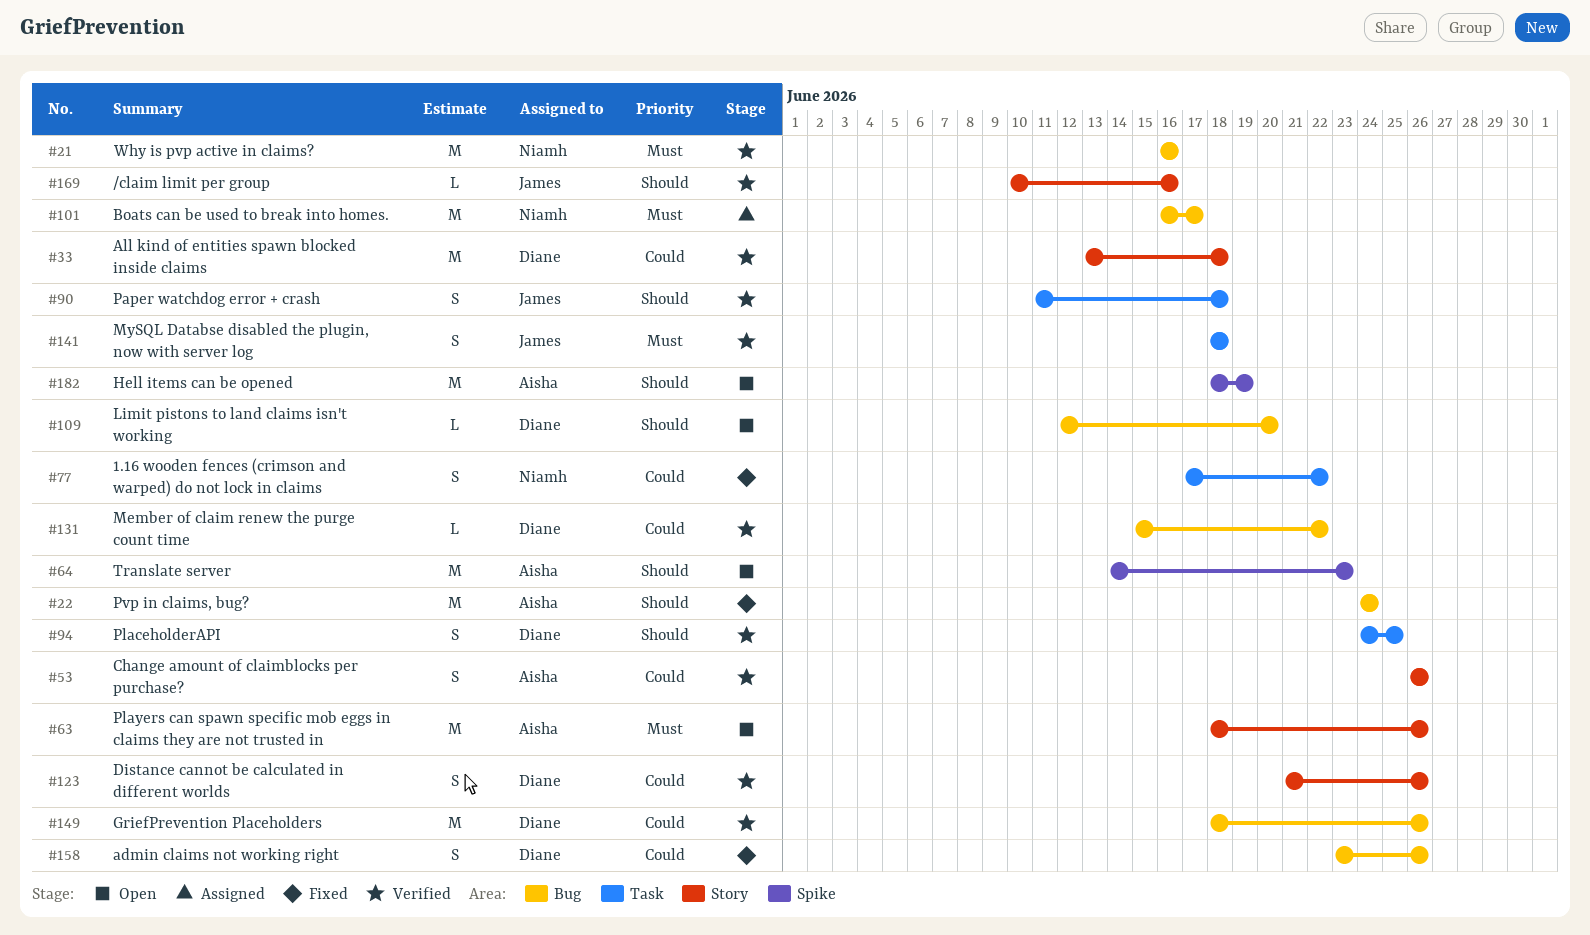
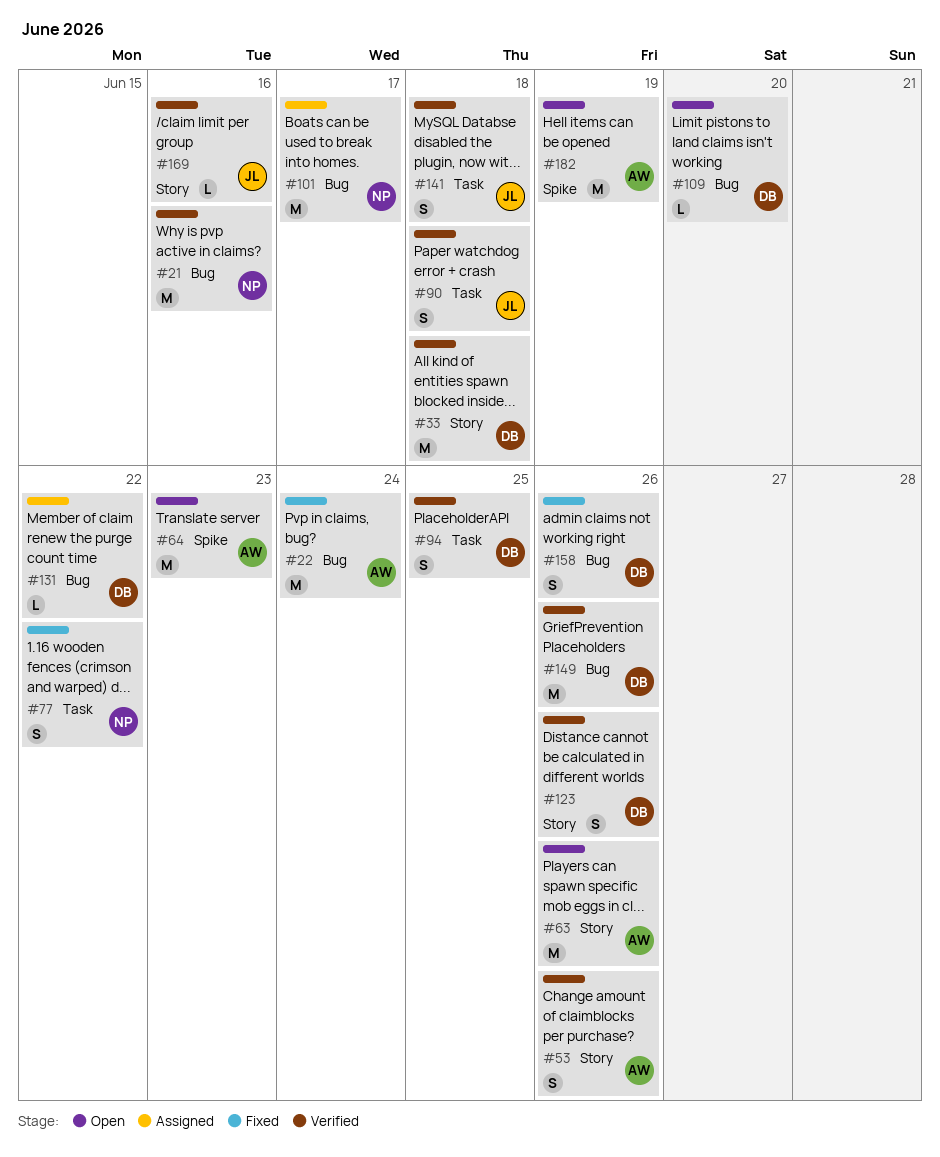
#131, status: Verified -> Assigned

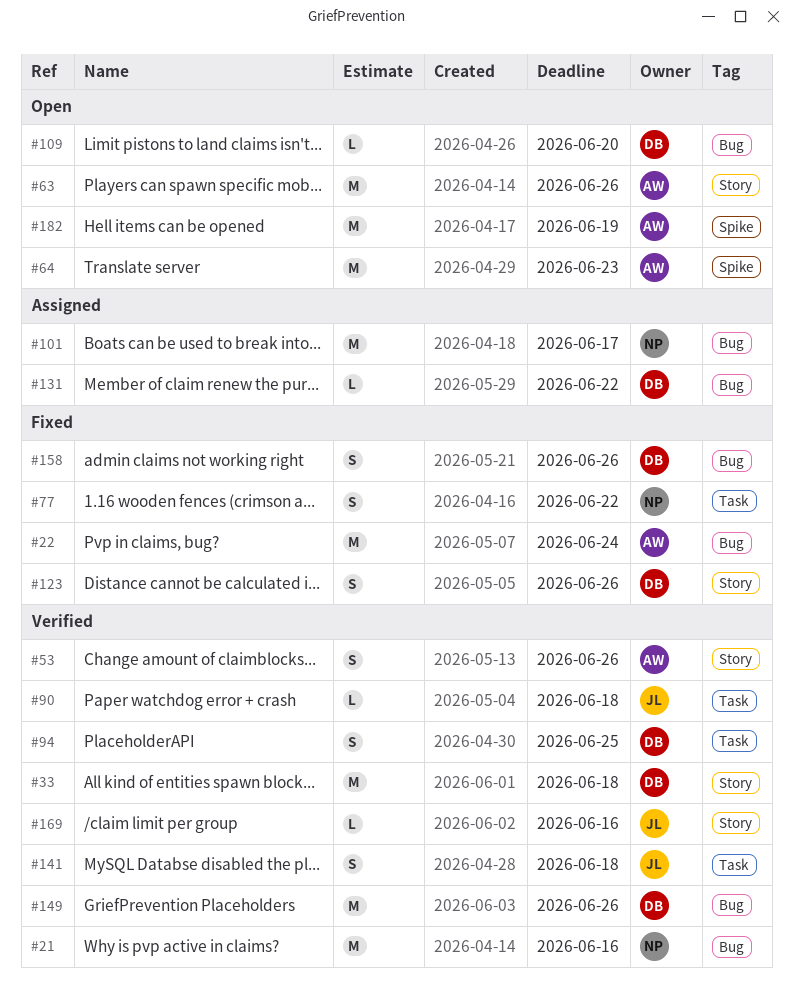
#90, estimate: S -> L
#123, status: Verified -> Fixed

